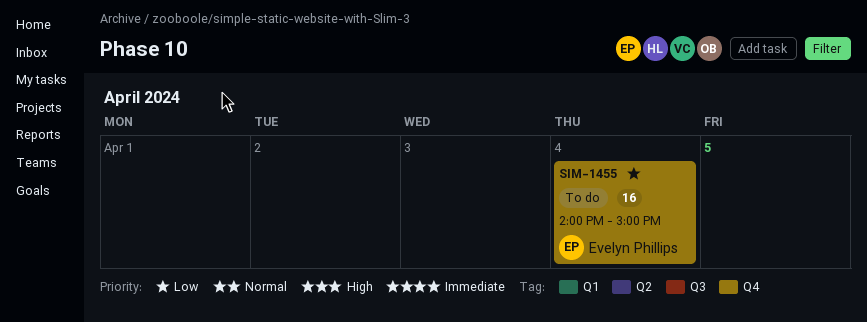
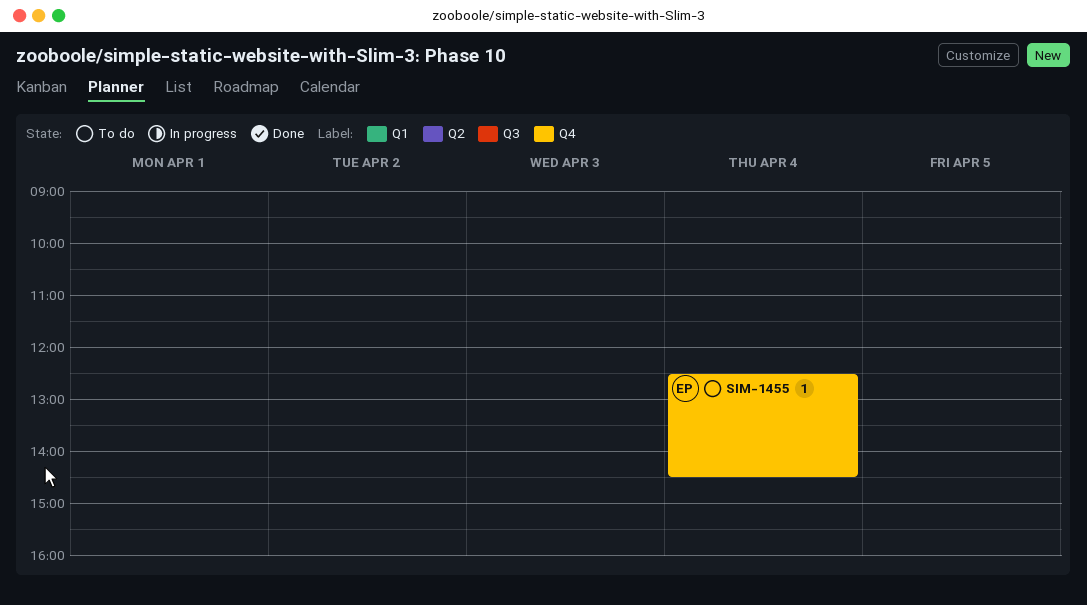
SIM-1455, estimate: 16 -> 1
SIM-1455, begins: 14:00 -> 12:30
SIM-1455, ends: 15:00 -> 14:30

